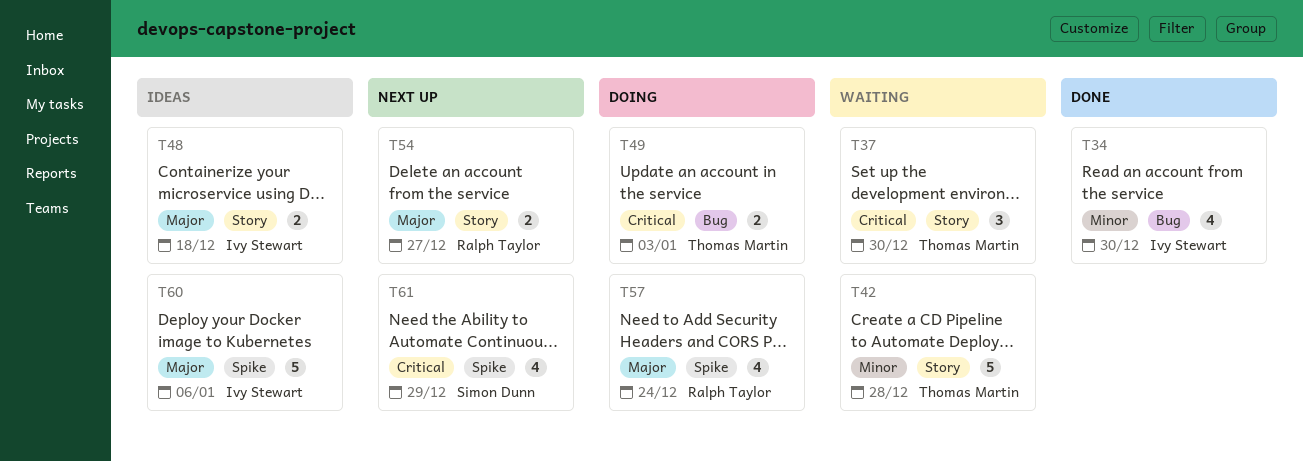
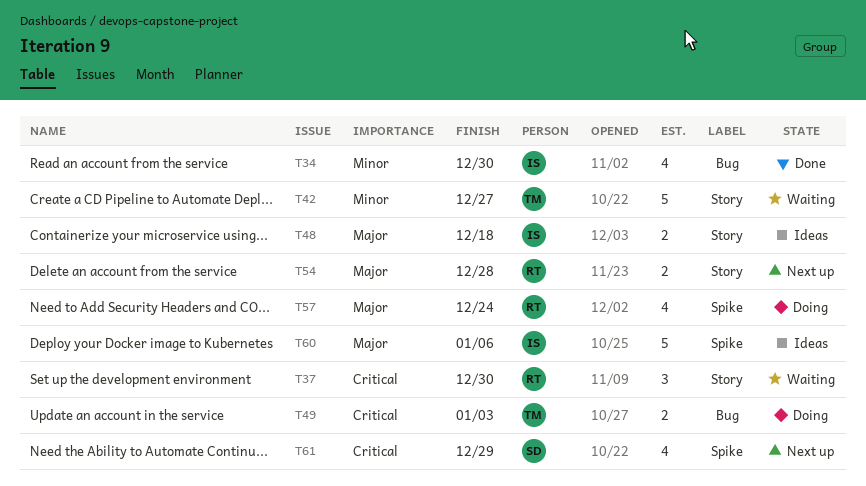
T37, owner: Thomas Martin -> Ralph Taylor
T42, due: Dec 28 -> Dec 27
T54, due: Dec 27 -> Dec 28

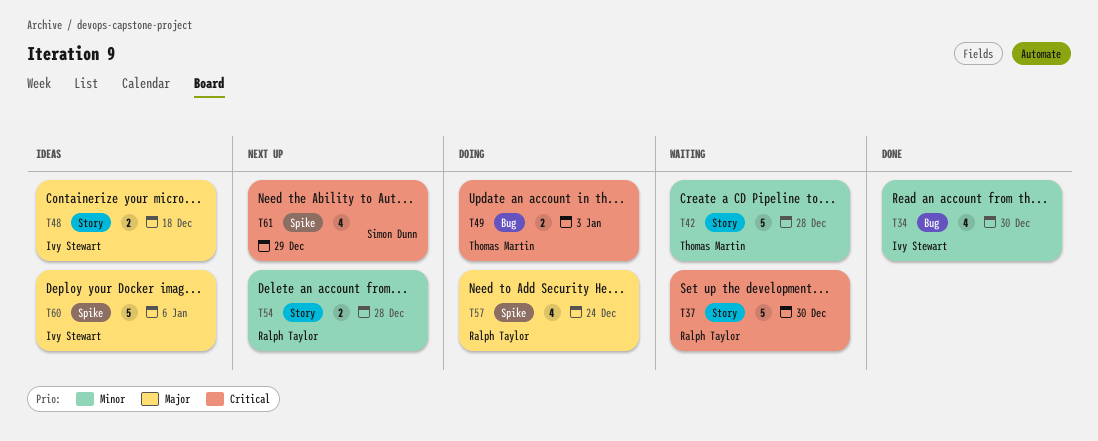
T37, estimate: 3 -> 5
T42, due: Dec 27 -> Dec 28
T54, priority: Major -> Minor

